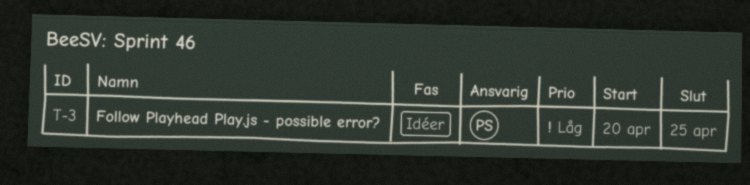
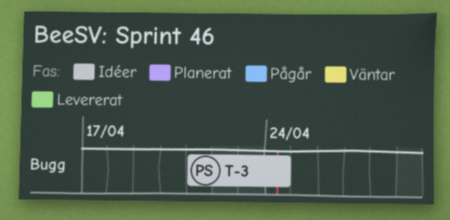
T-3, start: Apr 20 -> Apr 21
T-3, due: Apr 25 -> Apr 24

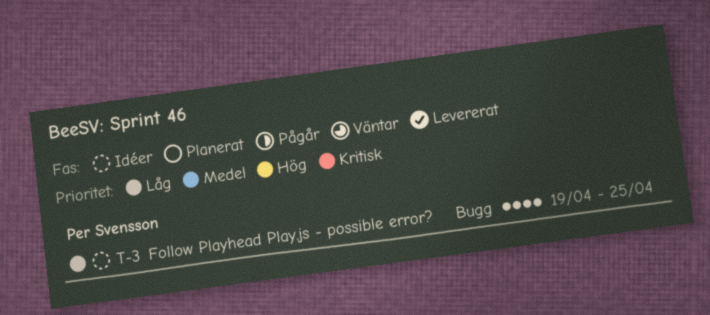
T-3, start: Apr 21 -> Apr 19
T-3, due: Apr 24 -> Apr 25

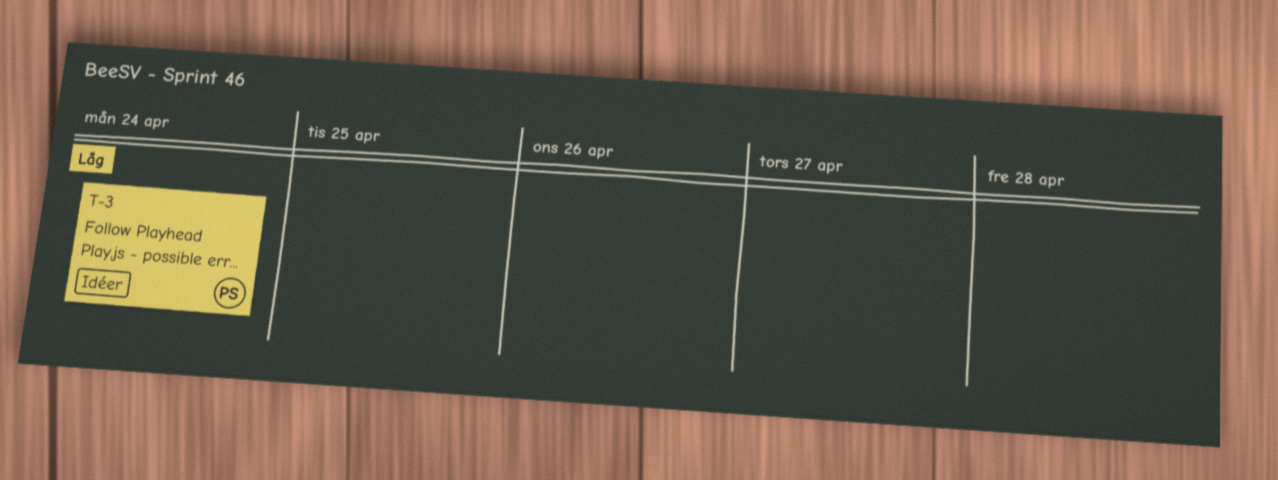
T-3, due: Apr 25 -> Apr 24

